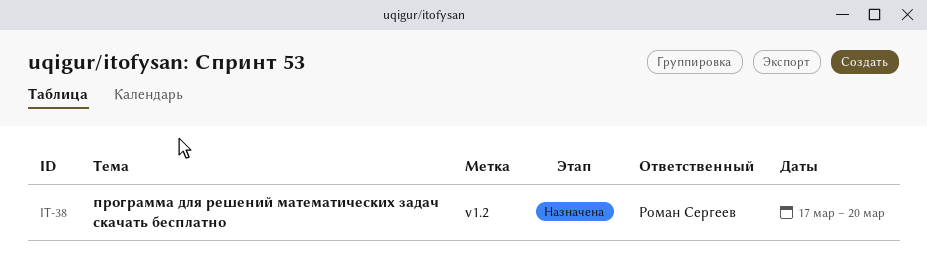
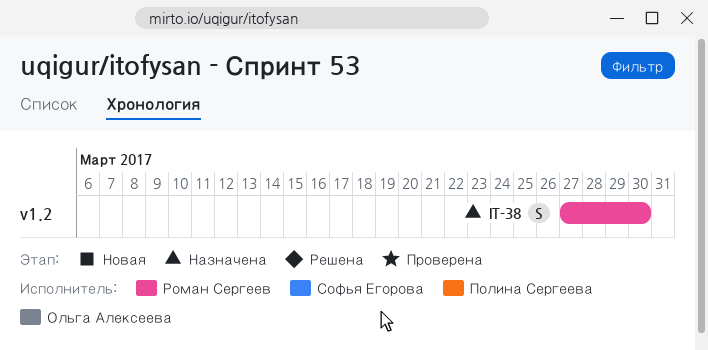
IT-38, start: Mar 17 -> Mar 27
IT-38, due: Mar 20 -> Mar 30

